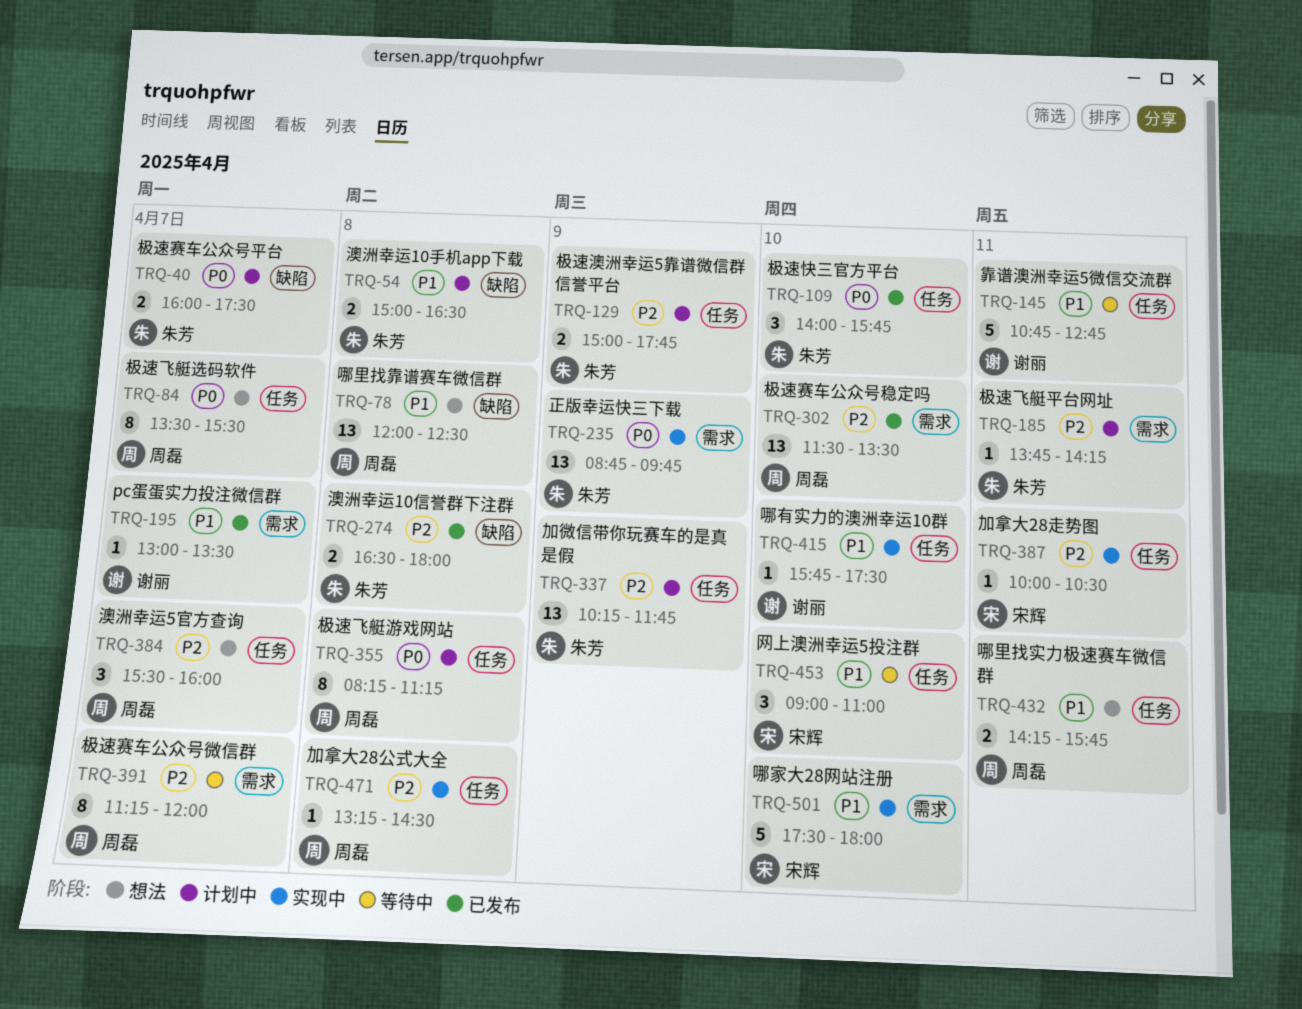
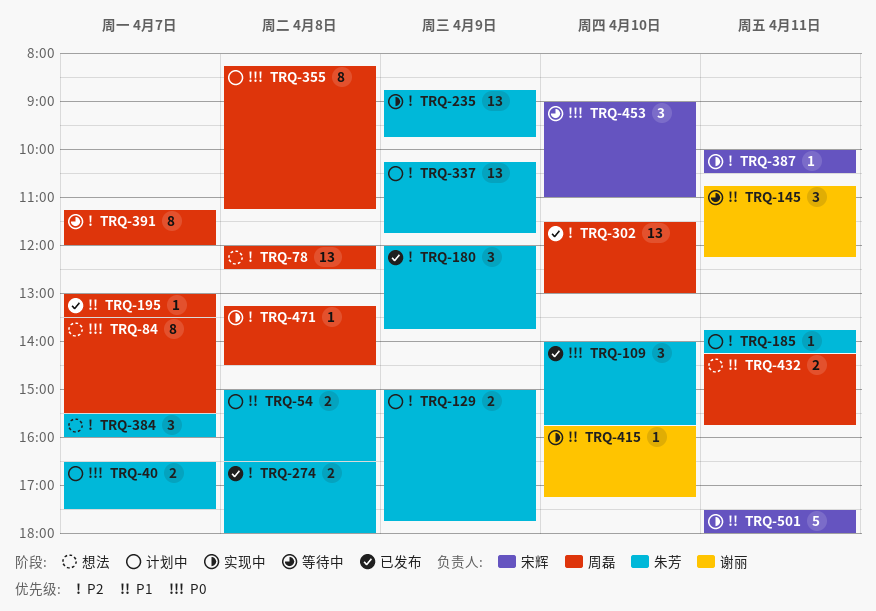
TRQ-40, begins: 16:00 -> 16:30
TRQ-78, priority: P1 -> P2
TRQ-145, estimate: 5 -> 3
TRQ-145, ends: 12:45 -> 12:15
TRQ-180: none -> present
TRQ-195, owner: 谢丽 -> 周磊
TRQ-235, priority: P0 -> P2
TRQ-302, ends: 13:30 -> 13:00
TRQ-384, owner: 周磊 -> 朱芳
TRQ-415, ends: 17:30 -> 17:15
TRQ-453, priority: P1 -> P0
TRQ-501, day: Apr 10 -> Apr 11

